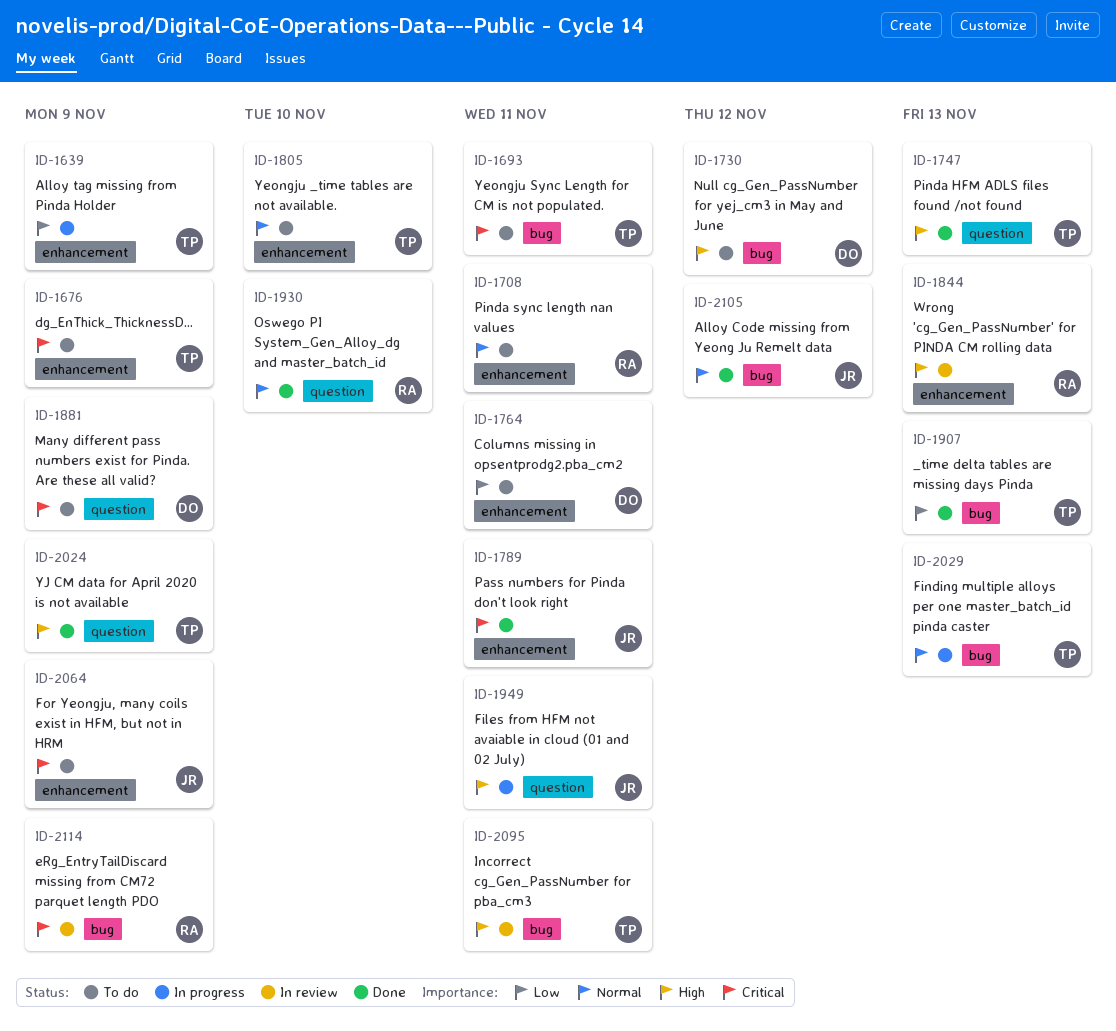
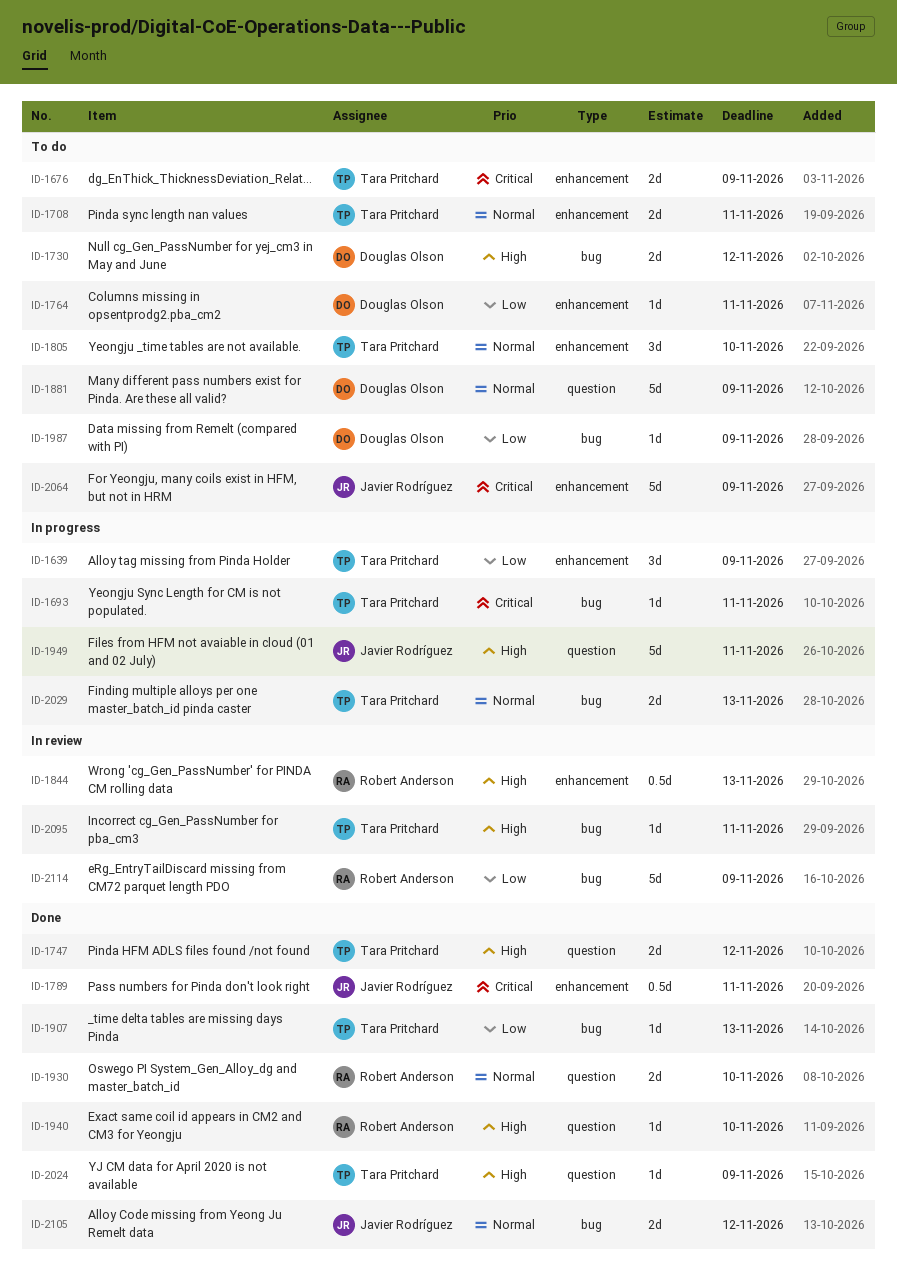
ID-1693, status: To do -> In progress
ID-1708, owner: Robert Anderson -> Tara Pritchard
ID-1747, due: Nov 13 -> Nov 12
ID-1881, priority: Critical -> Normal
ID-1940: none -> present
ID-1987: none -> present
ID-2114, priority: Critical -> Low

